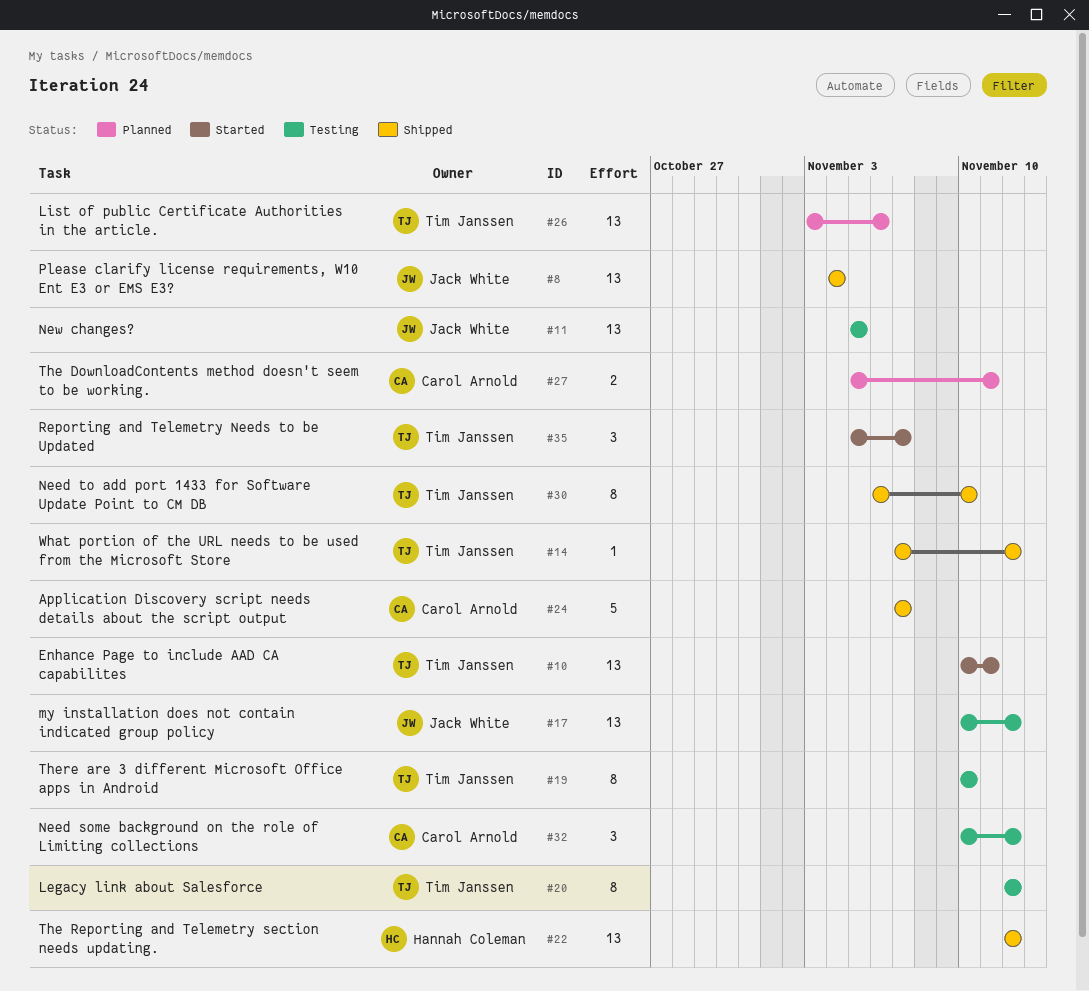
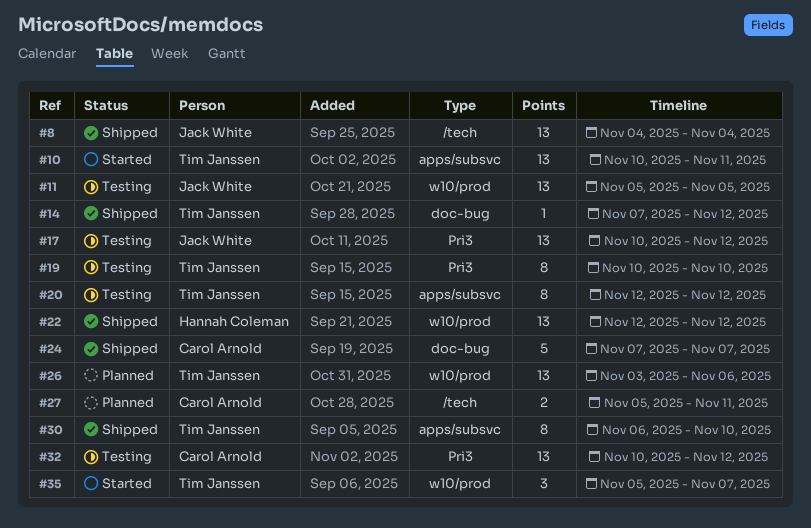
#32, estimate: 3 -> 13

